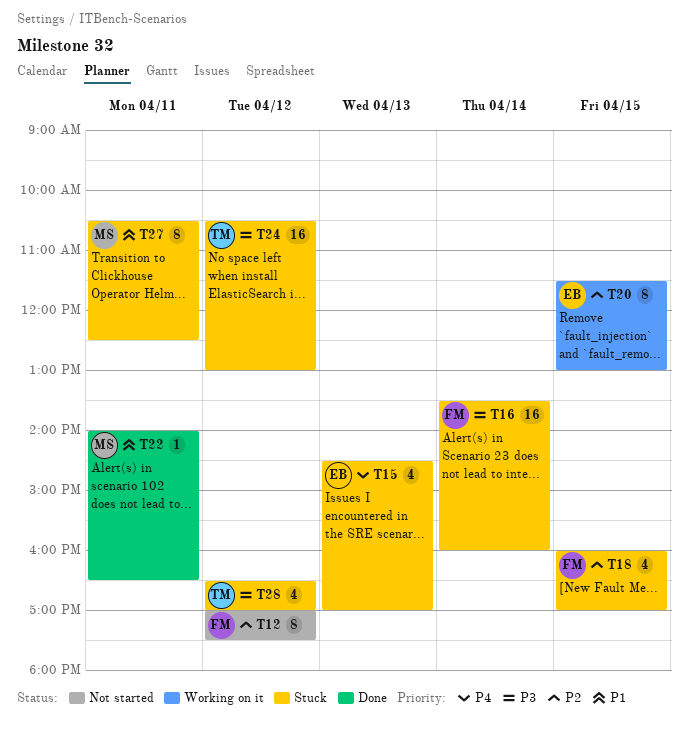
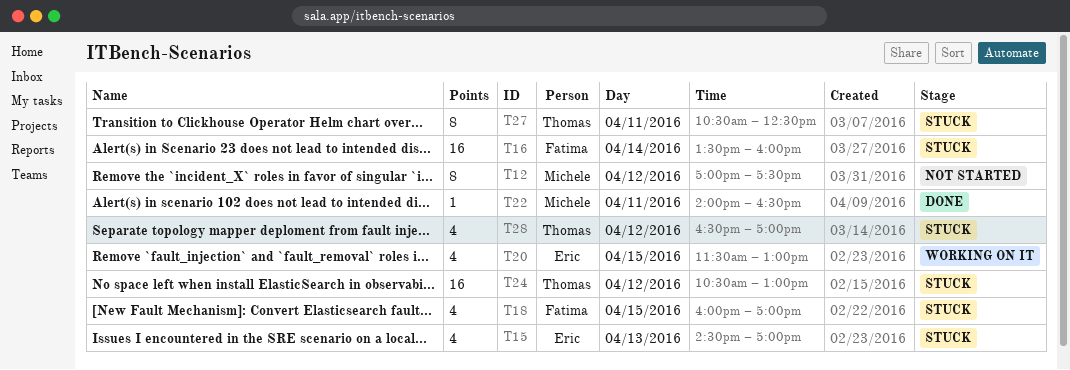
T12, owner: Fatima -> Michele
T20, estimate: 8 -> 4
T27, owner: Michele -> Thomas

